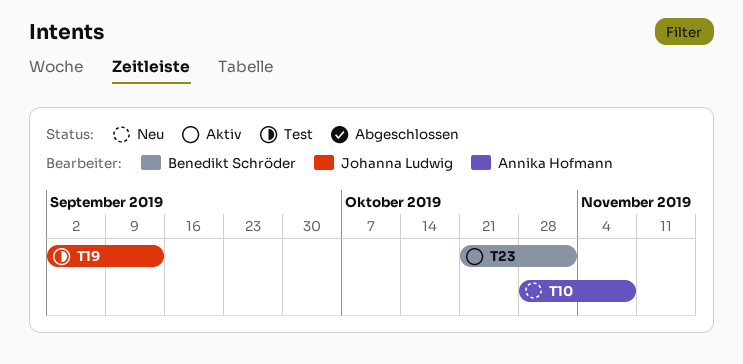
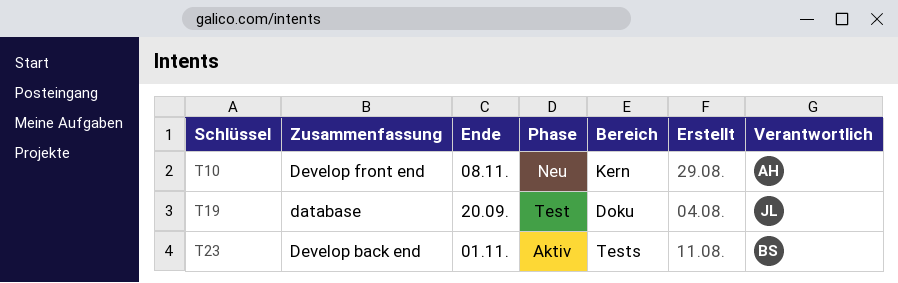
T19, due: Sep 13 -> Sep 20

